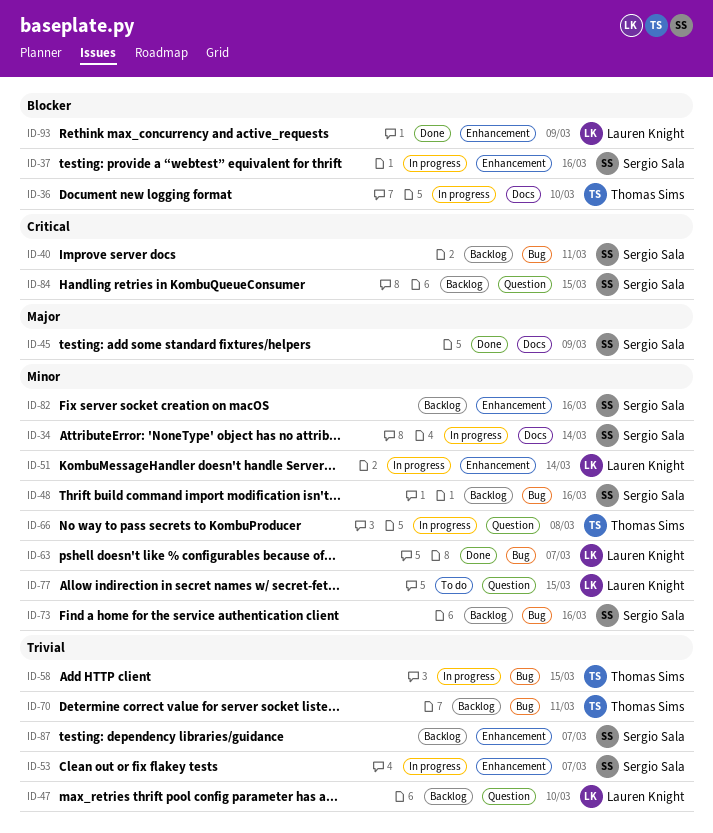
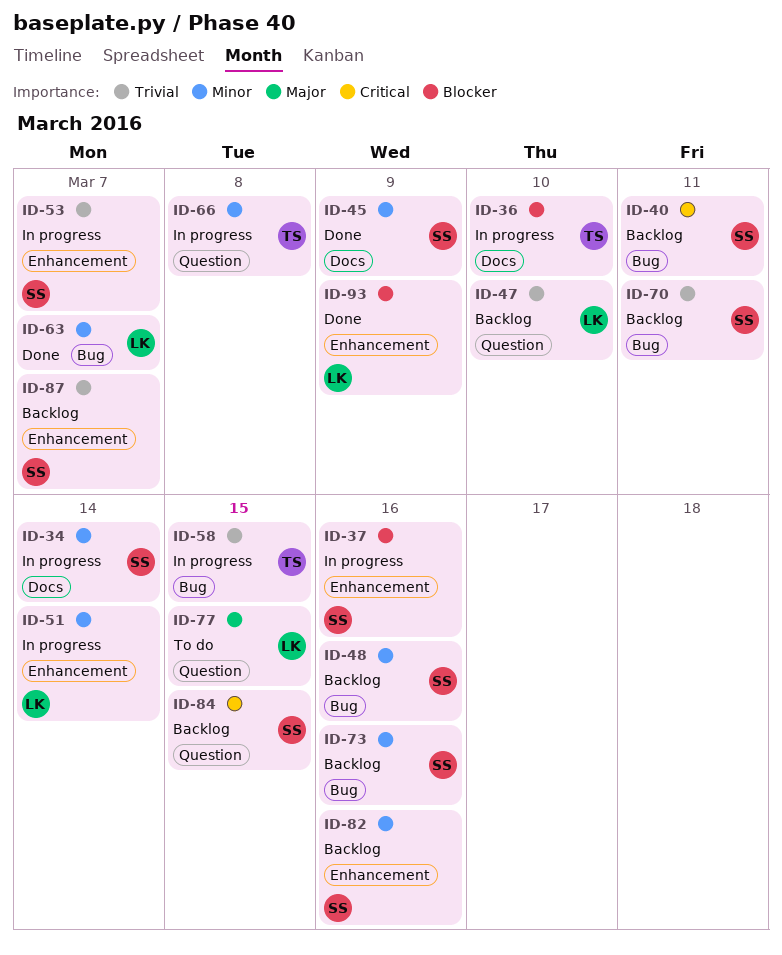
ID-45, priority: Major -> Minor
ID-70, owner: Thomas Sims -> Sergio Sala
ID-77, priority: Minor -> Major

